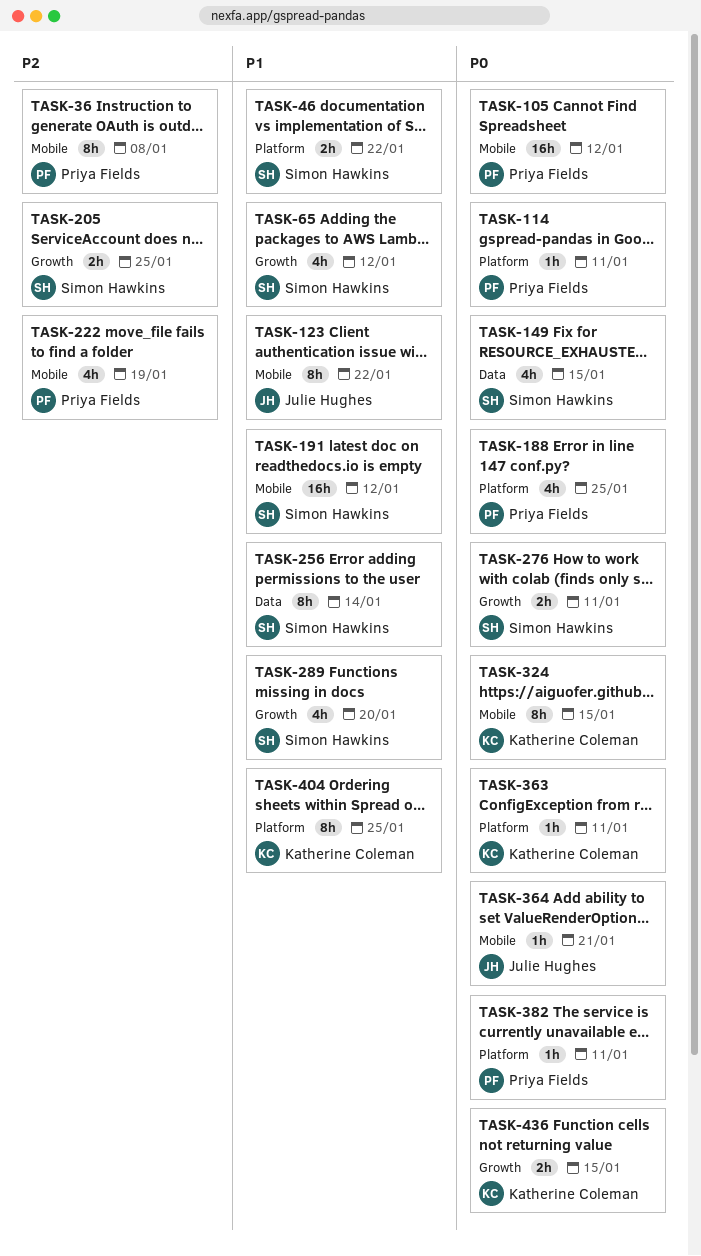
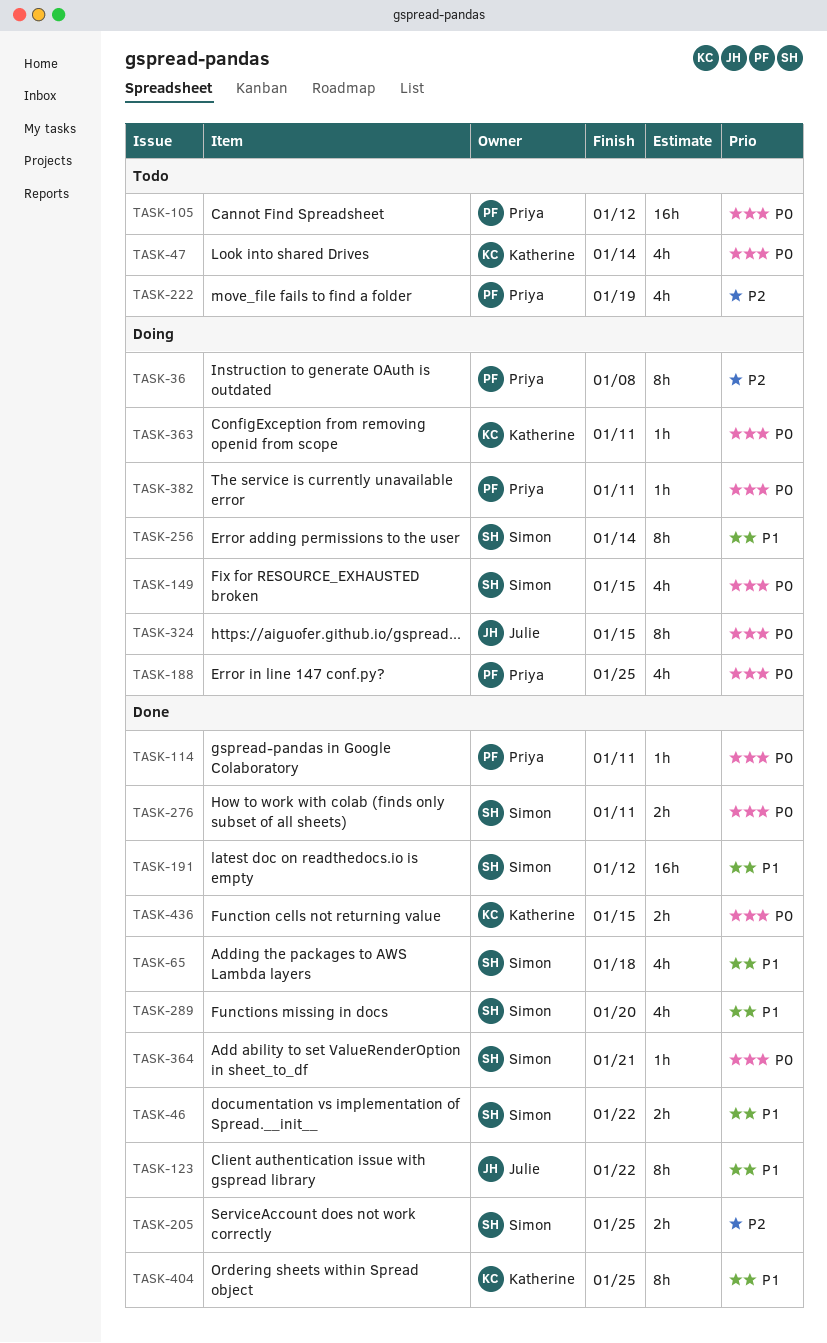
TASK-47: none -> present
TASK-65, due: Jan 12 -> Jan 18
TASK-324, owner: Katherine Coleman -> Julie Hughes
TASK-364, owner: Julie Hughes -> Simon Hawkins

